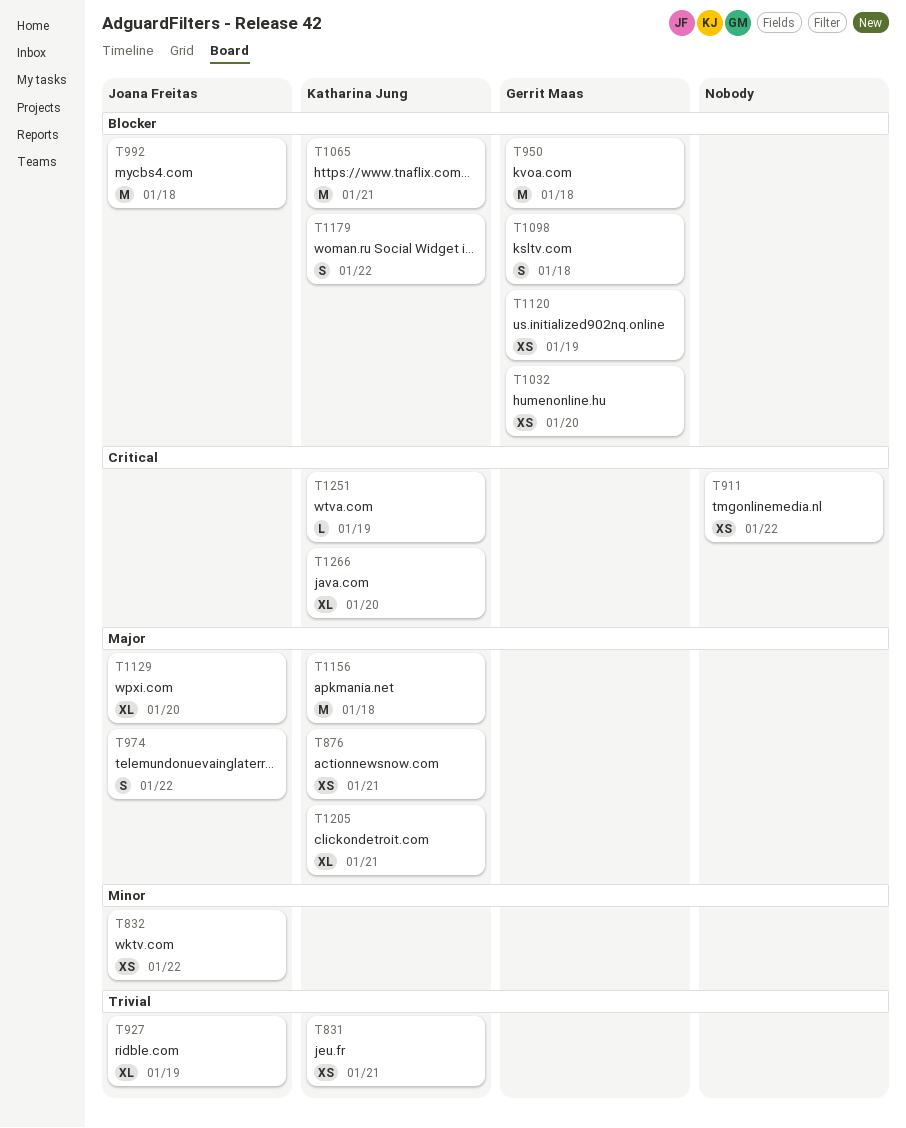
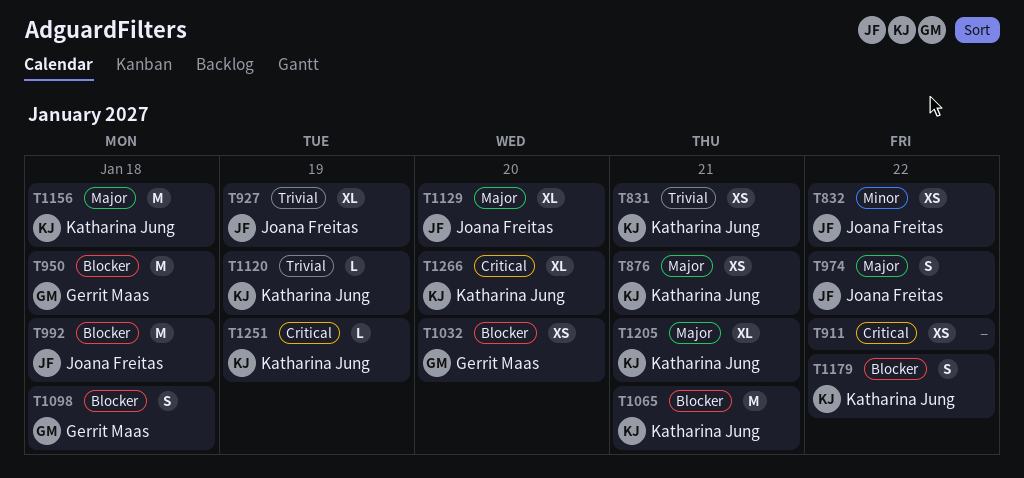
T1120, owner: Gerrit Maas -> Katharina Jung
T1120, priority: Blocker -> Trivial
T1120, estimate: XS -> L

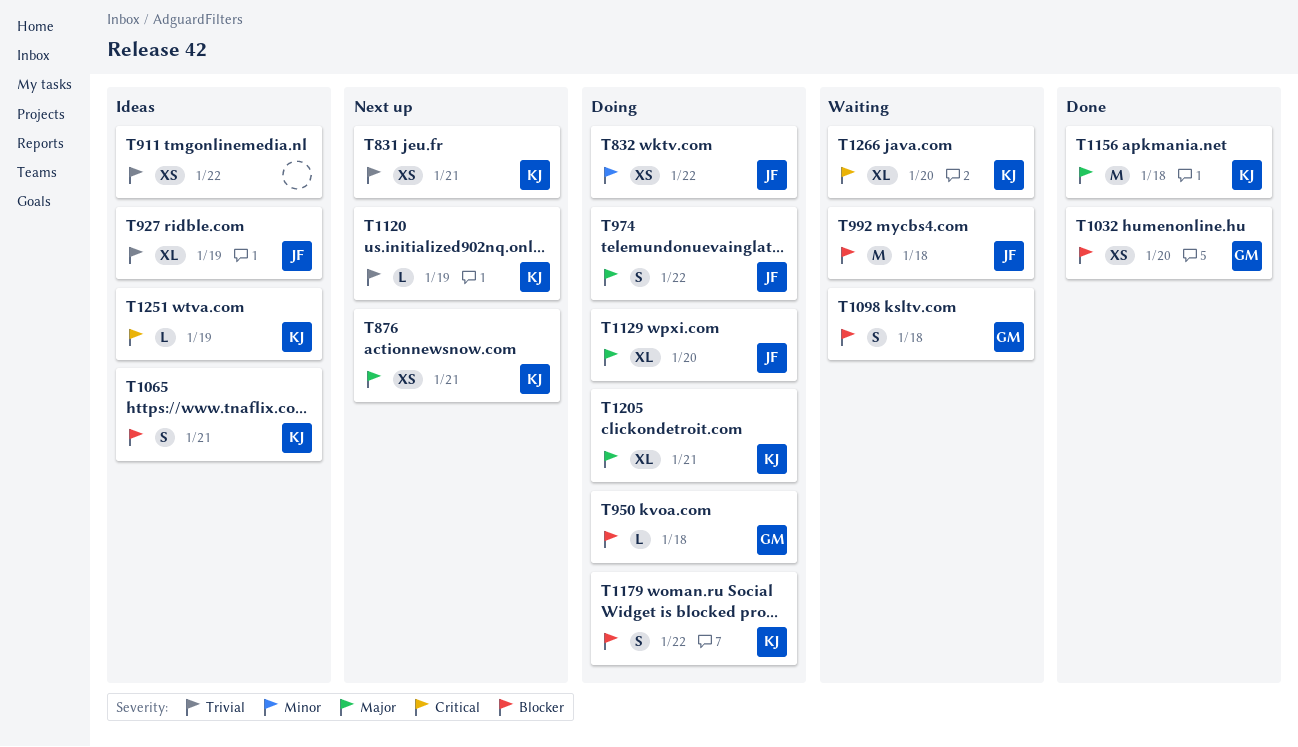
T911, priority: Critical -> Trivial
T950, estimate: M -> L
T1065, estimate: M -> S

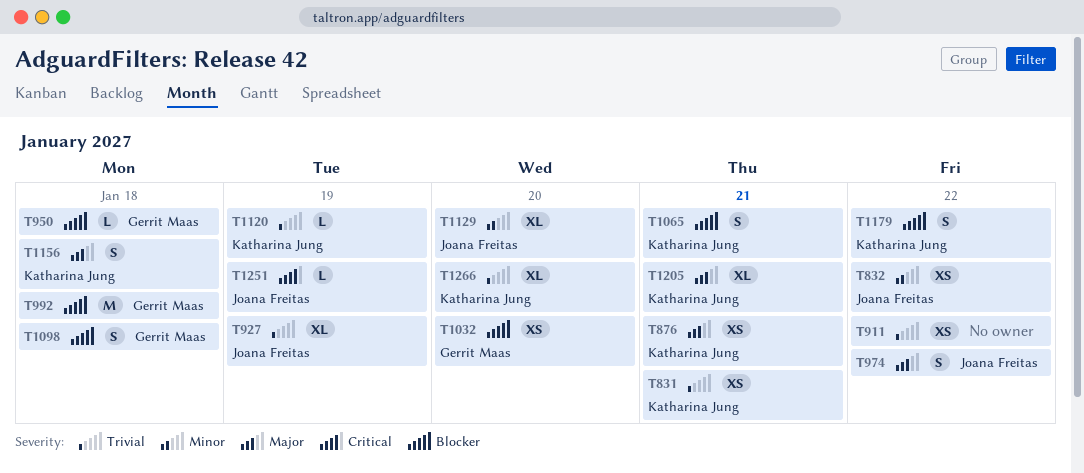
T992, owner: Joana Freitas -> Gerrit Maas
T1129, priority: Major -> Minor
T1156, estimate: M -> S
T1251, owner: Katharina Jung -> Joana Freitas
T1266, priority: Critical -> Trivial

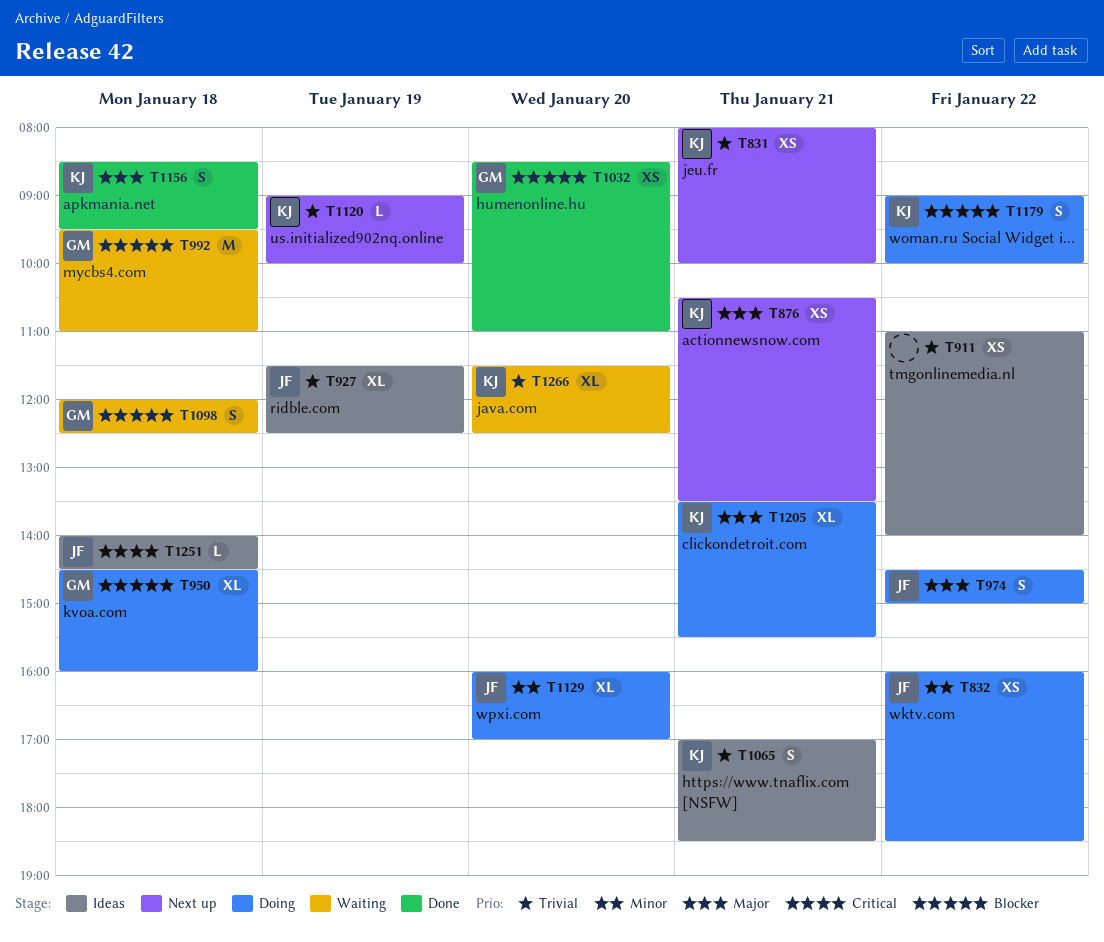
T950, estimate: L -> XL
T1065, priority: Blocker -> Trivial
T1251, day: Jan 19 -> Jan 18

